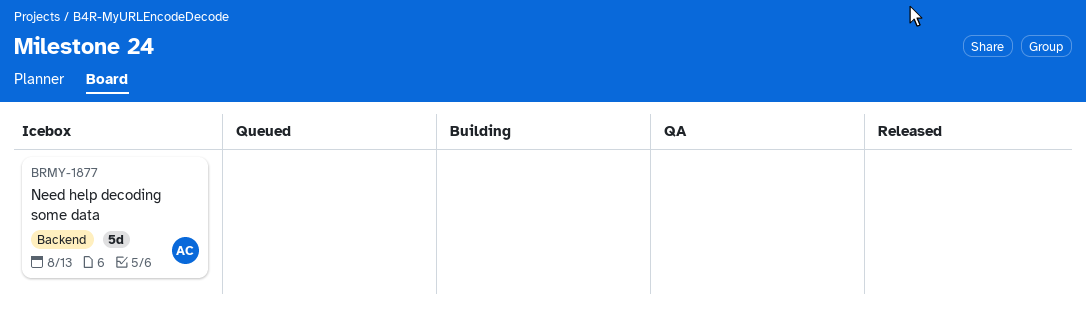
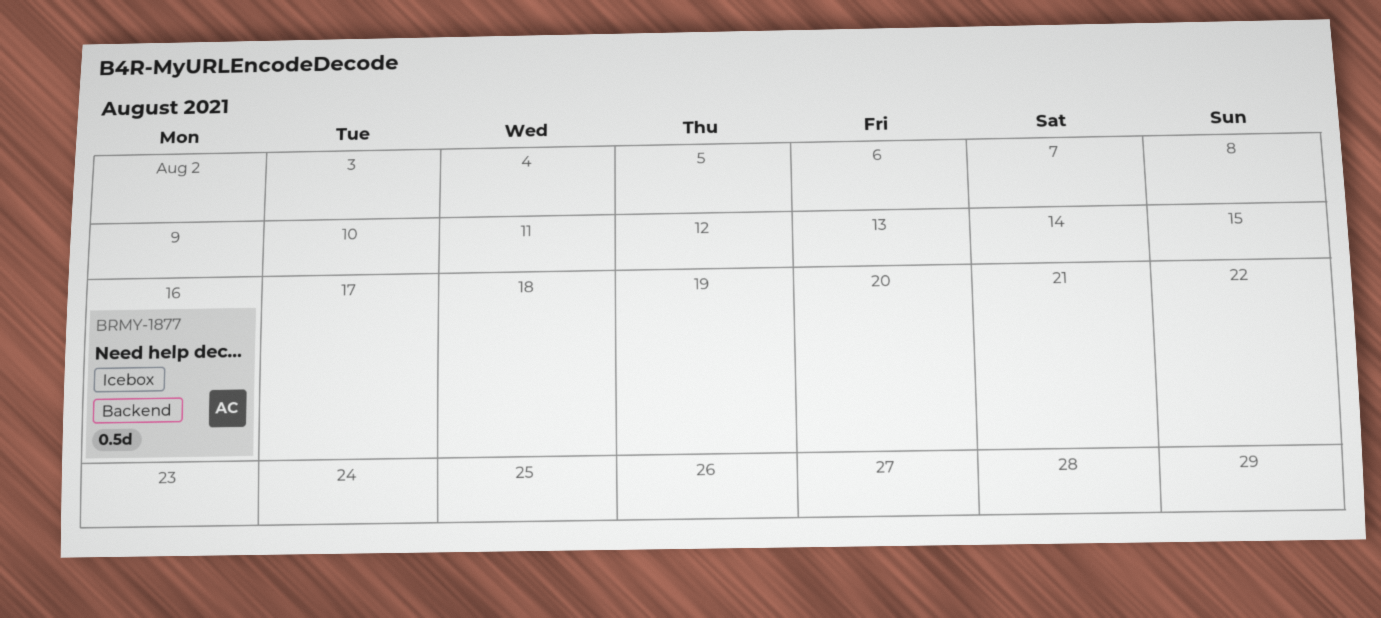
BRMY-1877, estimate: 5d -> 0.5d
BRMY-1877, due: Aug 13 -> Aug 16

